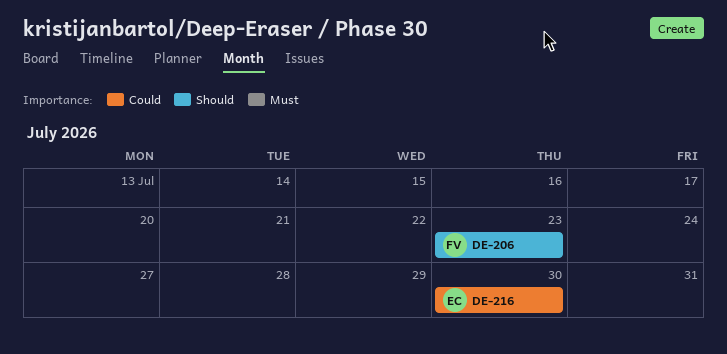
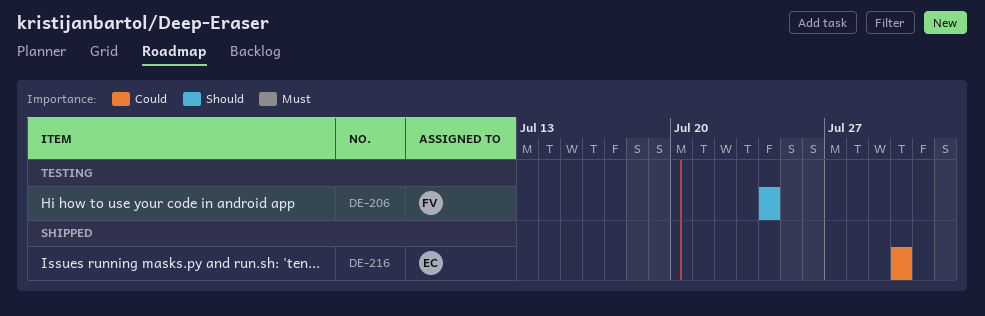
DE-206, start: Jul 23 -> Jul 24
DE-206, due: Jul 23 -> Jul 24

